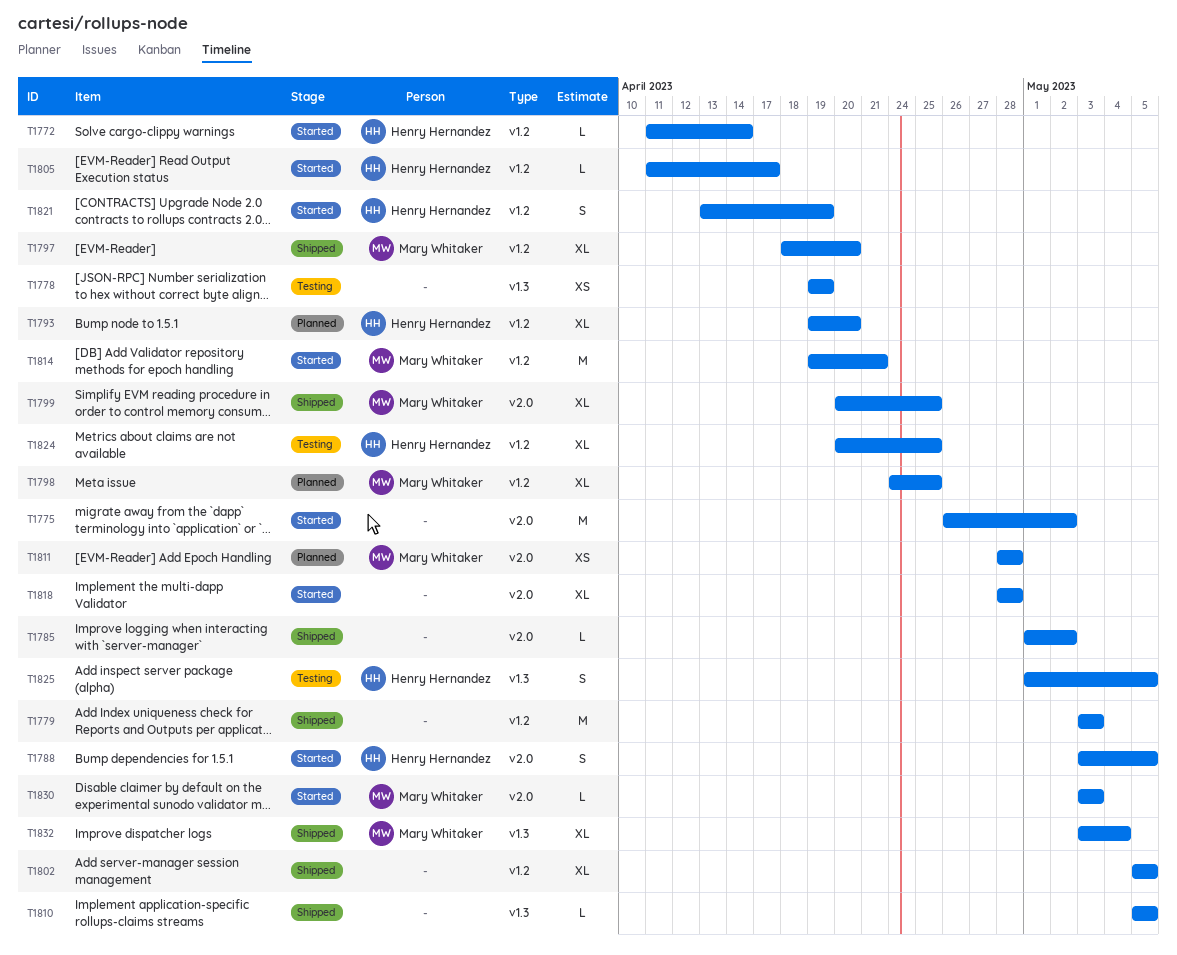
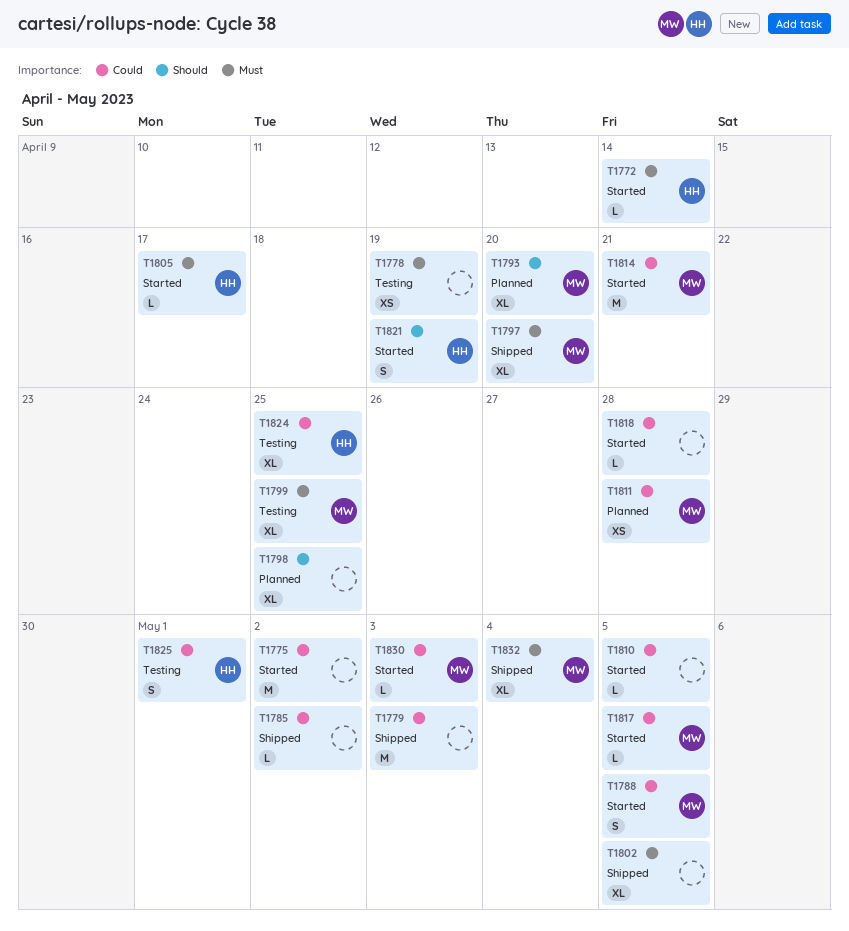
T1788, owner: Henry Hernandez -> Mary Whitaker
T1793, owner: Henry Hernandez -> Mary Whitaker
T1798, owner: Mary Whitaker -> none
T1799, status: Shipped -> Testing
T1810, status: Shipped -> Started
T1817: none -> present
T1818, estimate: XL -> L
T1825, due: May 5 -> May 1

